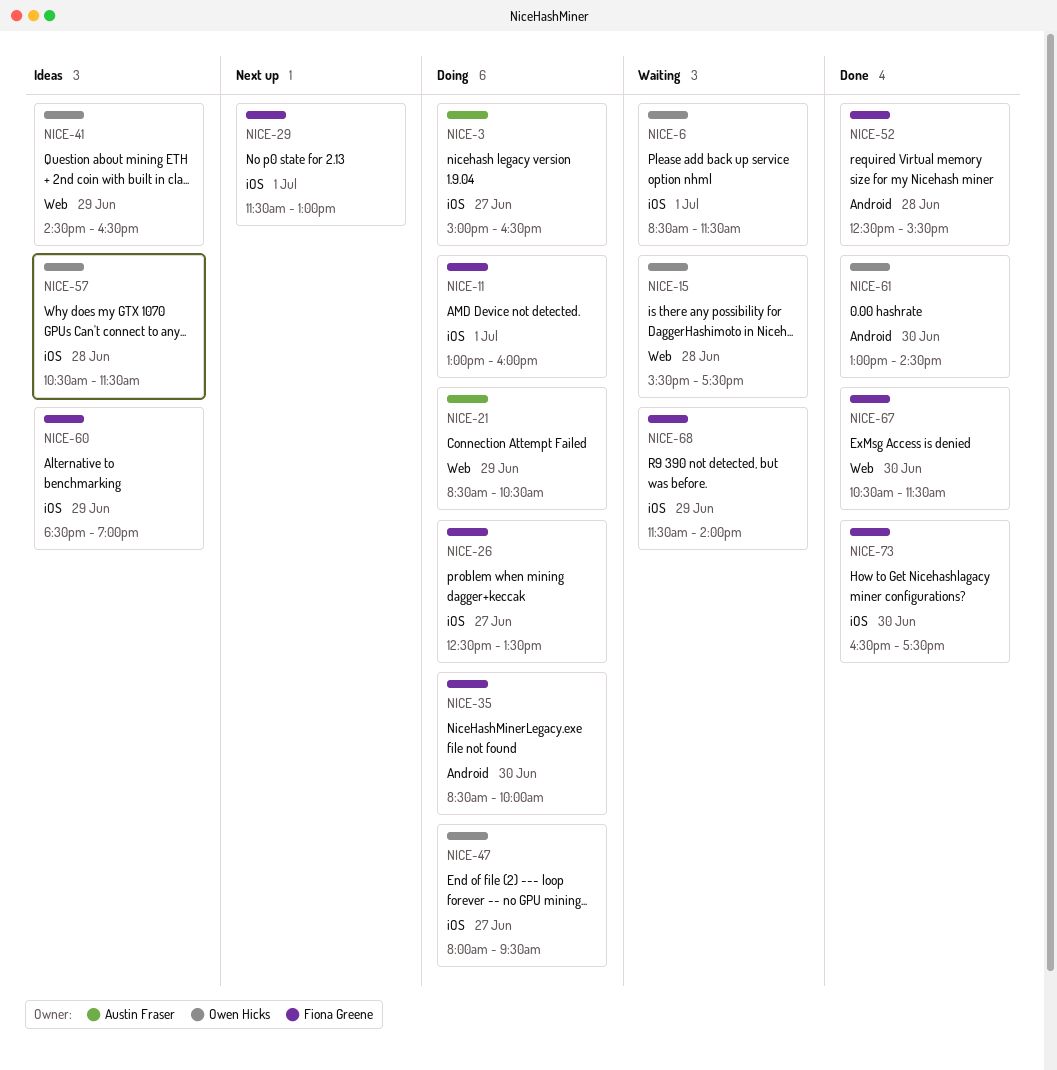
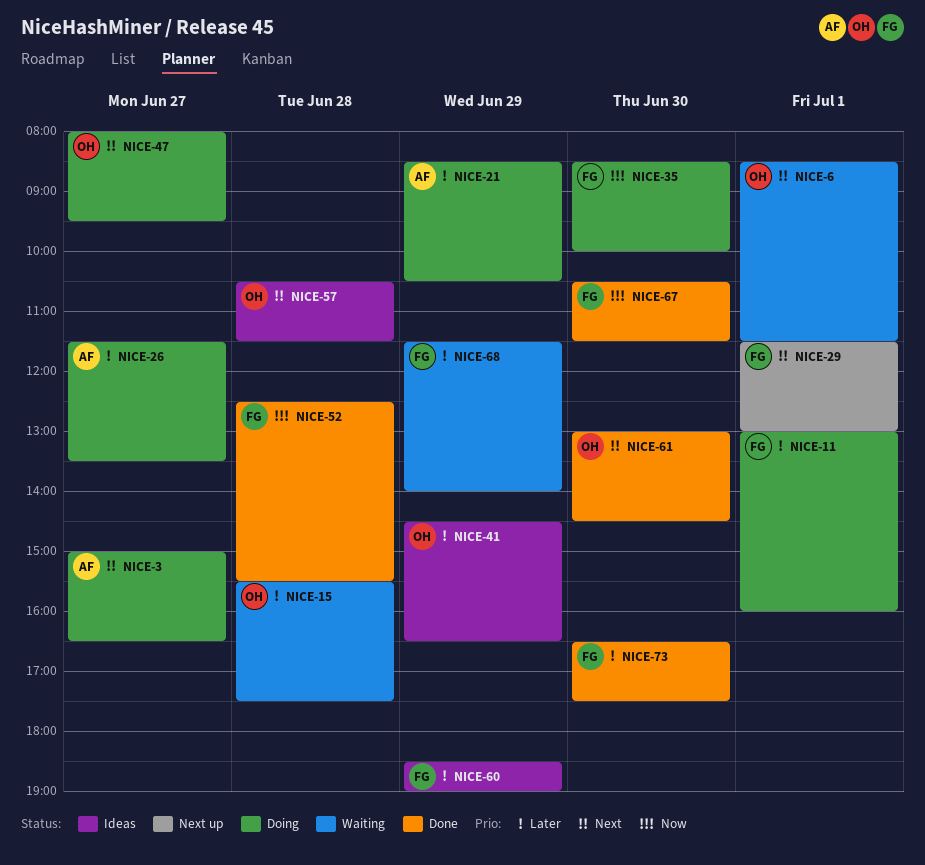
NICE-26, owner: Fiona Greene -> Austin Fraser
NICE-26, begins: 12:30 -> 11:30

